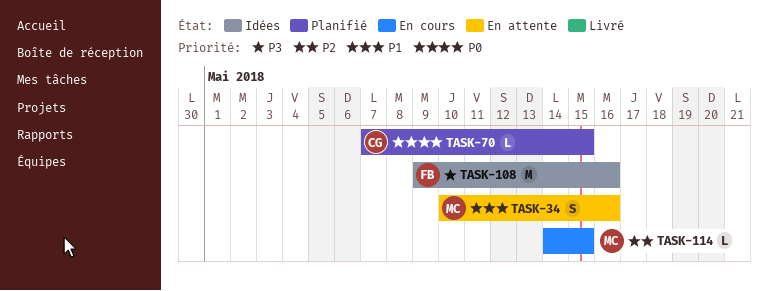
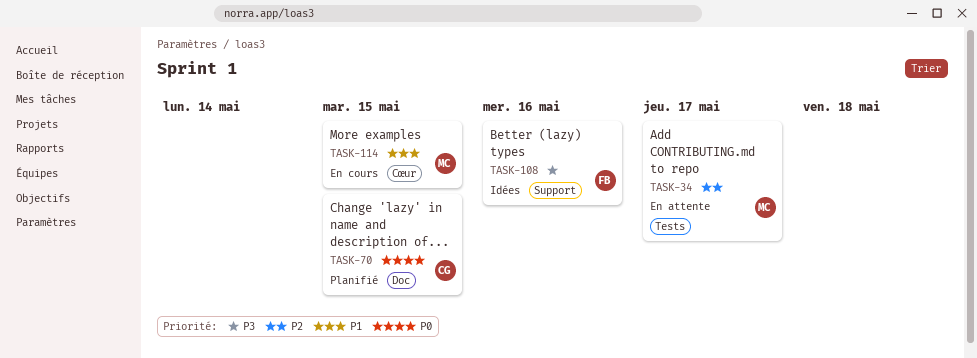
TASK-34, priority: P1 -> P2
TASK-34, due: May 16 -> May 17
TASK-114, priority: P2 -> P1

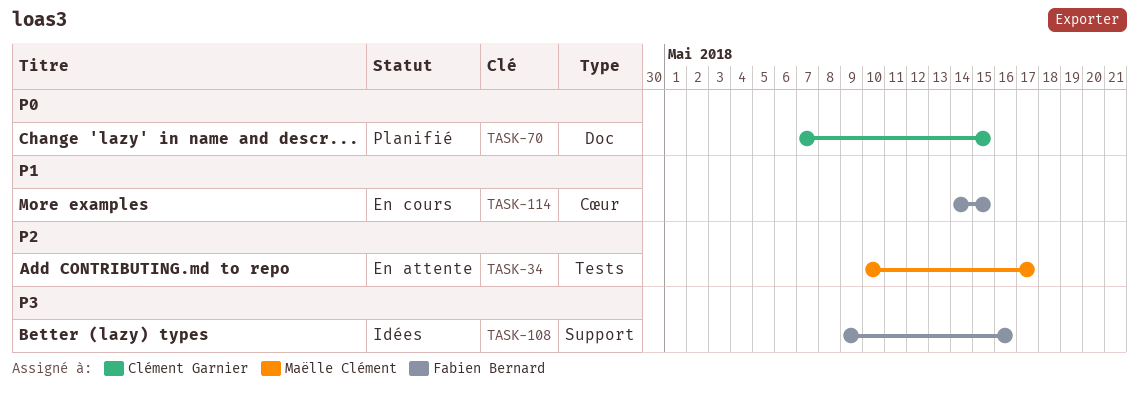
TASK-114, owner: Maëlle Clément -> Fabien Bernard

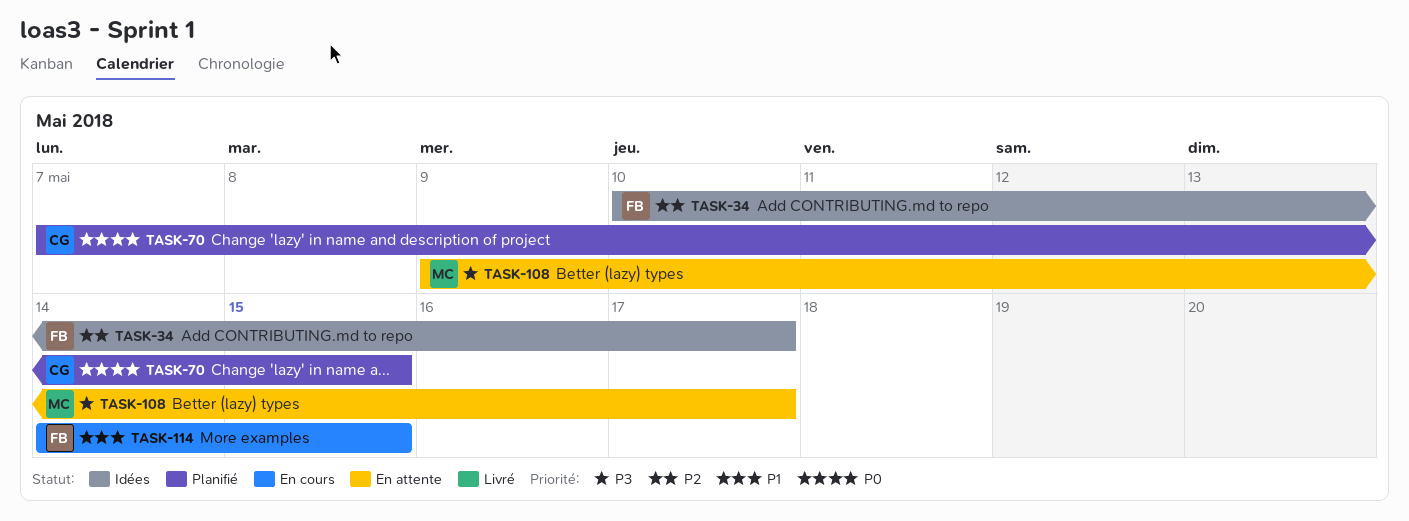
TASK-34, status: En attente -> Idées
TASK-34, owner: Maëlle Clément -> Fabien Bernard
TASK-108, status: Idées -> En attente
TASK-108, owner: Fabien Bernard -> Maëlle Clément
TASK-108, due: May 16 -> May 17

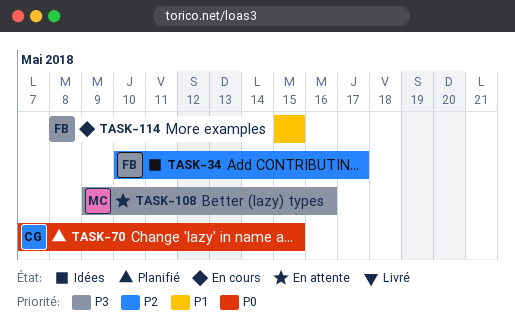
TASK-108, due: May 17 -> May 16
TASK-114, start: May 14 -> May 15

